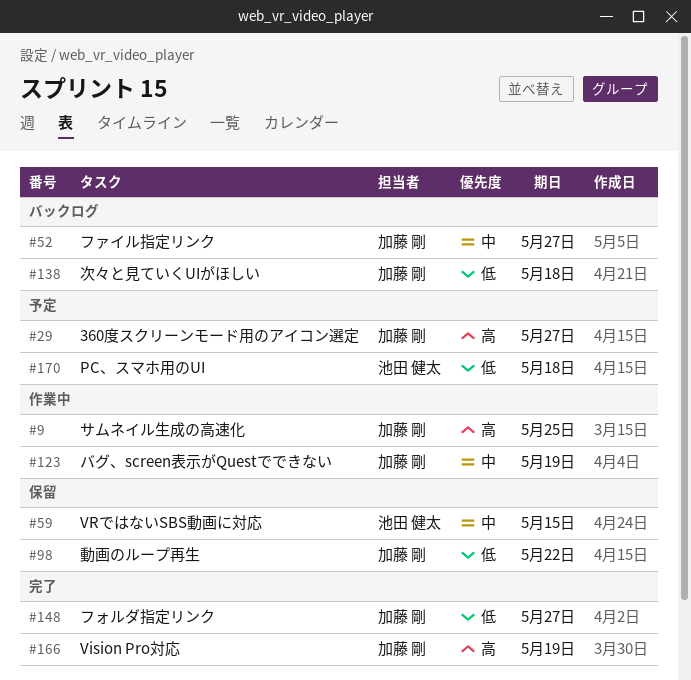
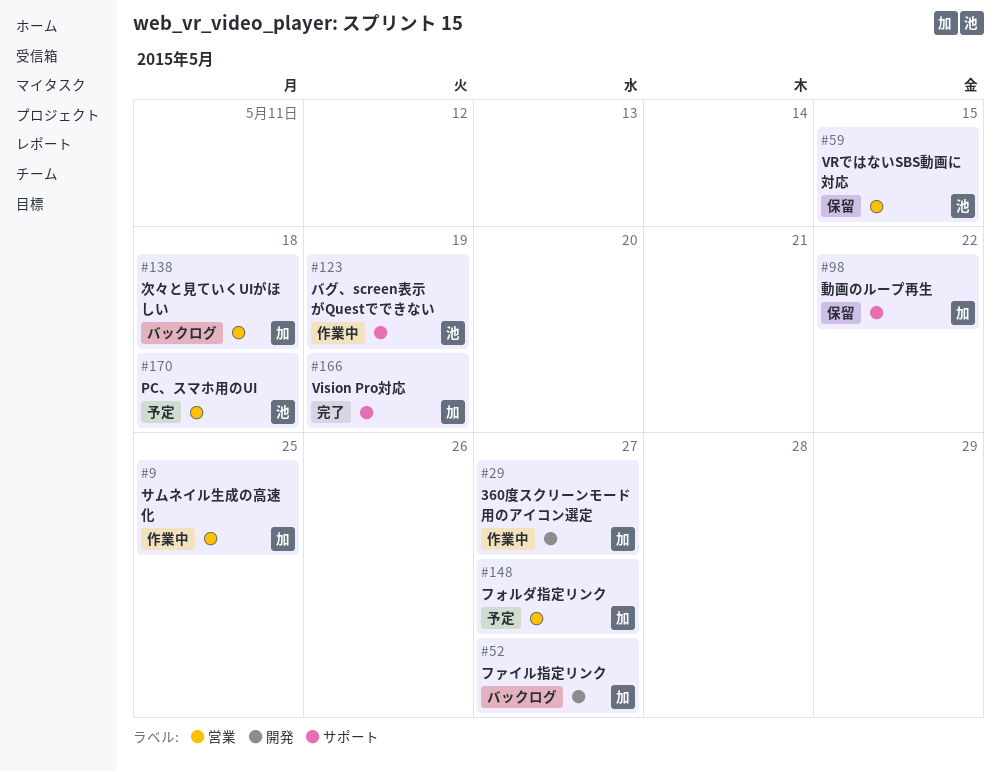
#29, status: 予定 -> 作業中
#123, owner: 加藤 剛 -> 池田 健太
#148, status: 完了 -> 予定

